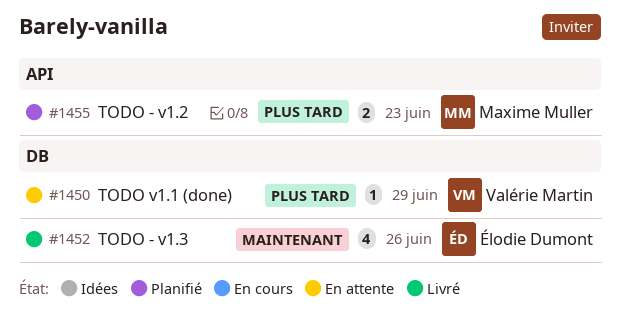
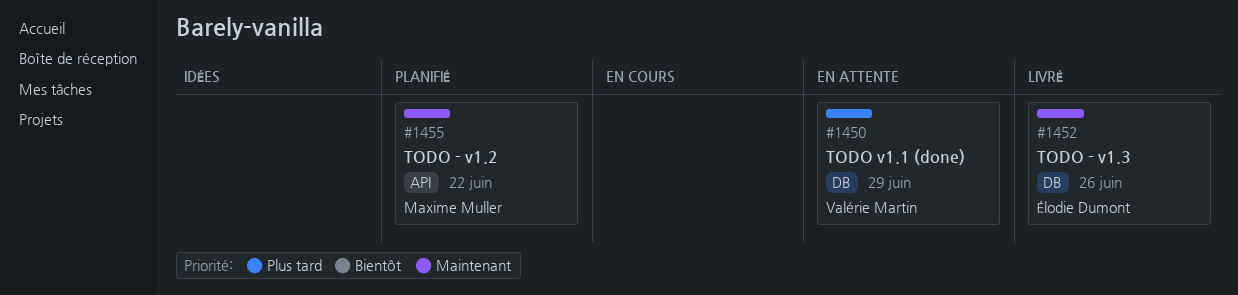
#1455, priority: Plus tard -> Maintenant
#1455, due: Jun 23 -> Jun 22

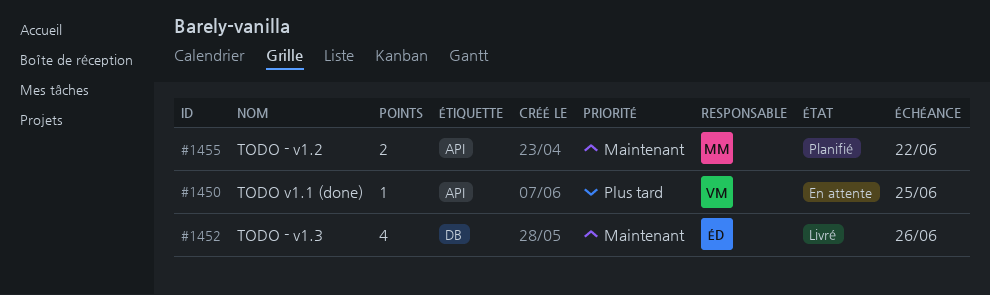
#1450, label: DB -> API
#1450, due: Jun 29 -> Jun 25

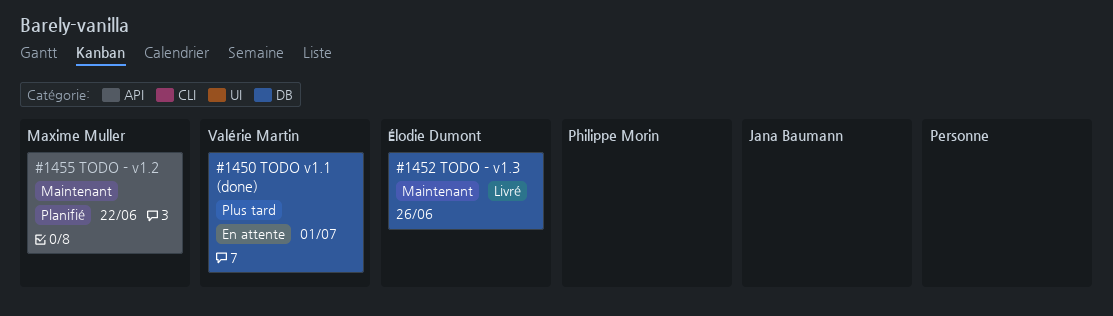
#1450, label: API -> DB
#1450, due: Jun 25 -> Jul 1

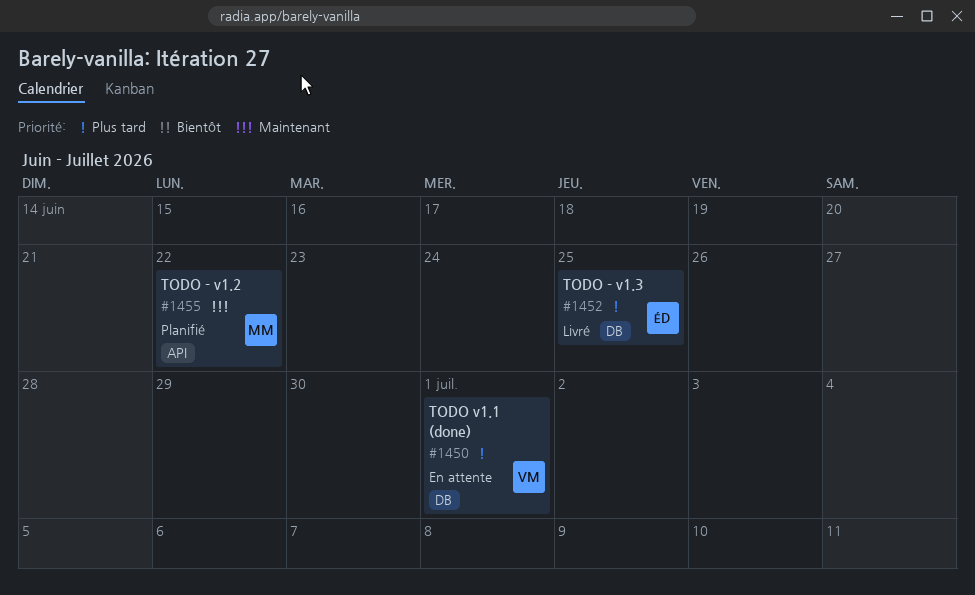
#1452, priority: Maintenant -> Plus tard
#1452, due: Jun 26 -> Jun 25

